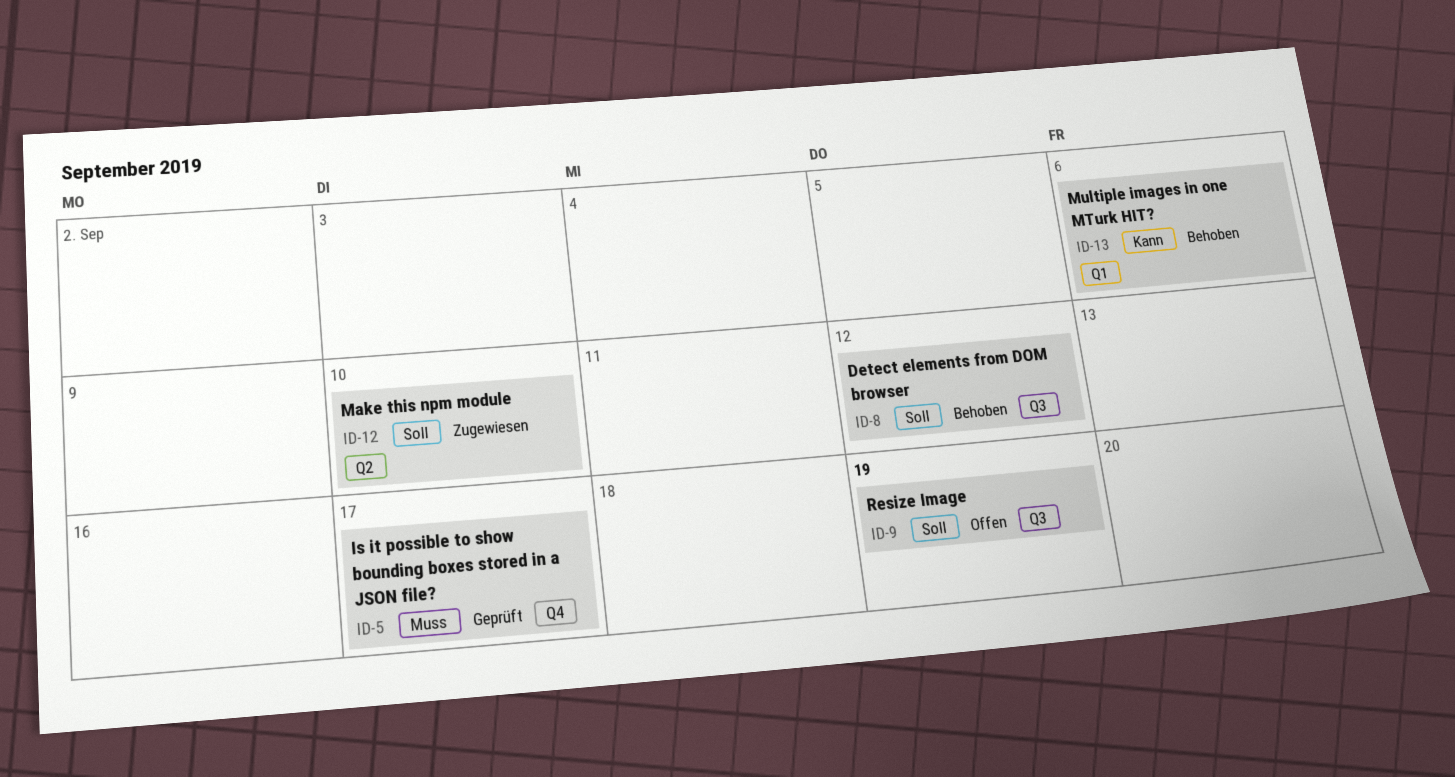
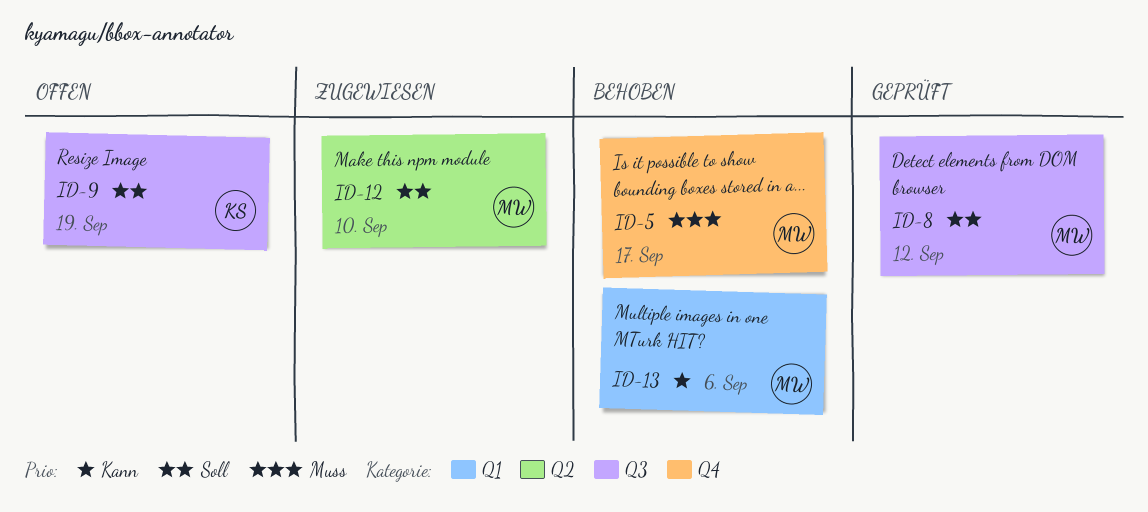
ID-5, status: Geprüft -> Behoben
ID-8, status: Behoben -> Geprüft

